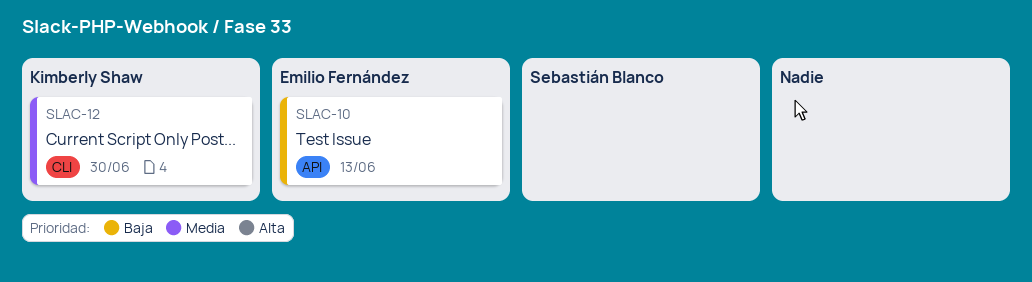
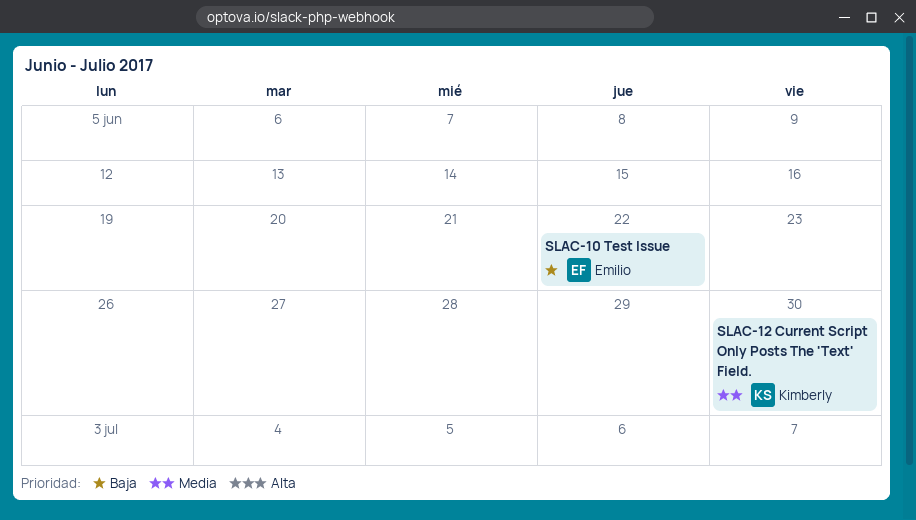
SLAC-10, due: Jun 13 -> Jun 22

